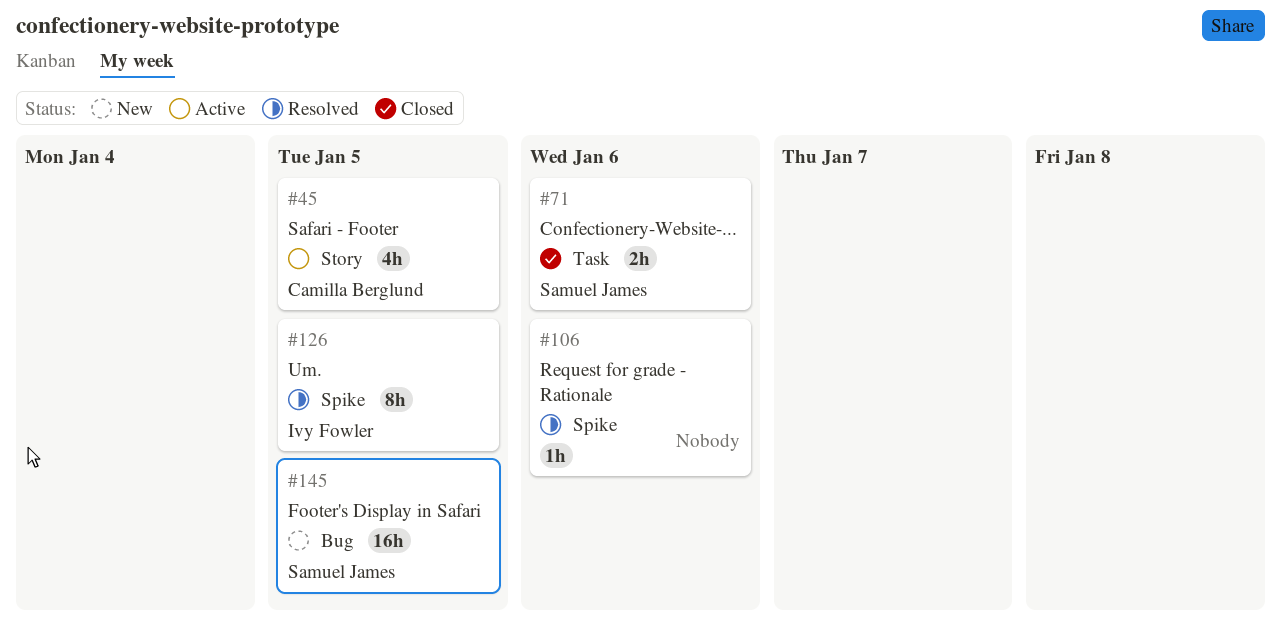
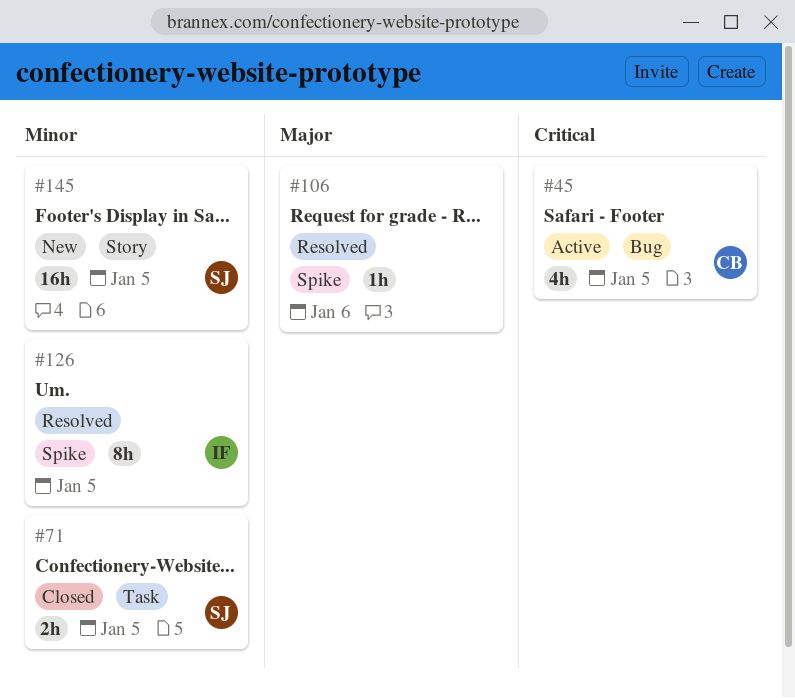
#45, label: Story -> Bug
#71, due: Jan 6 -> Jan 5
#145, label: Bug -> Story

